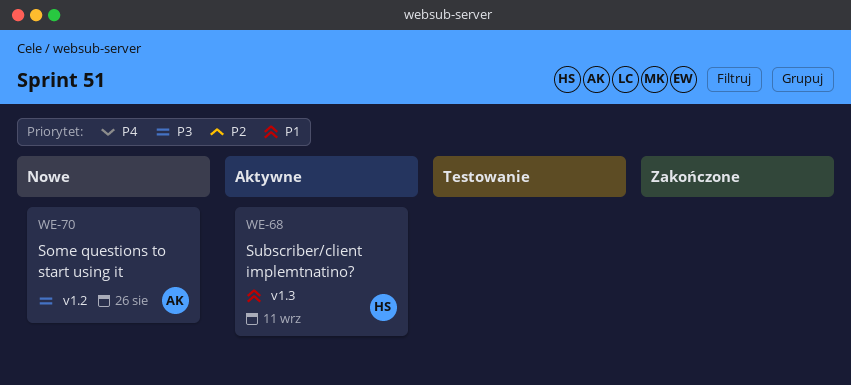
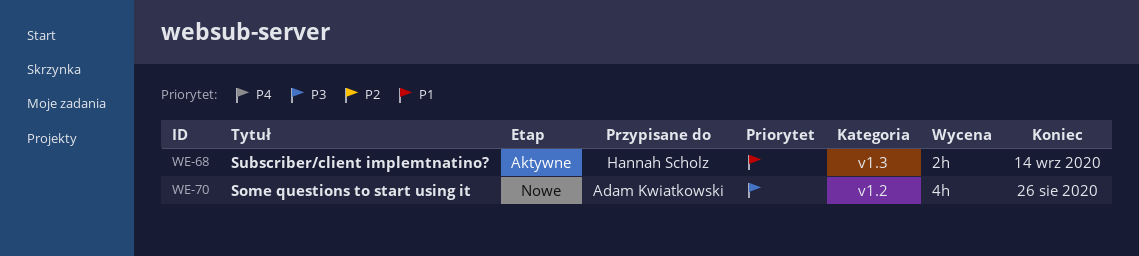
WE-68, due: Sep 11 -> Sep 14

